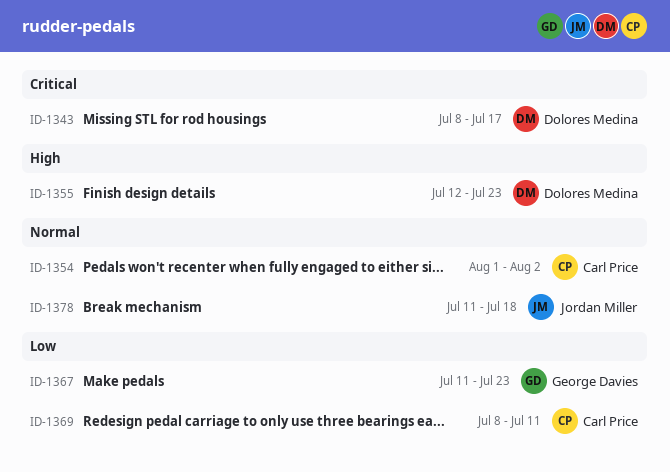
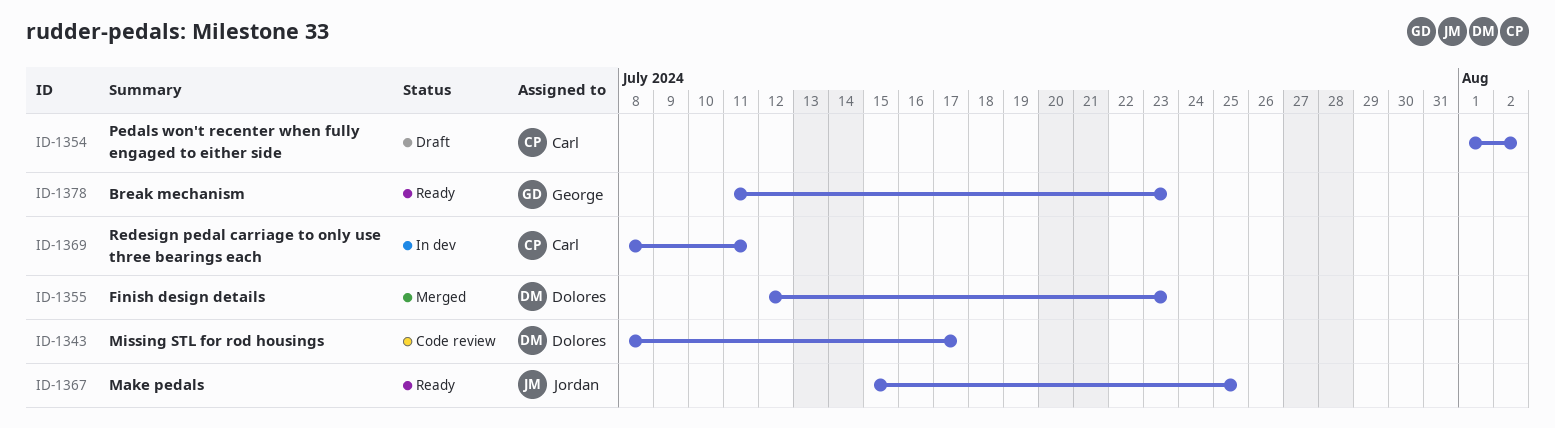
ID-1367, owner: George Davies -> Jordan Miller
ID-1367, start: Jul 11 -> Jul 15
ID-1367, due: Jul 23 -> Jul 25
ID-1378, owner: Jordan Miller -> George Davies
ID-1378, due: Jul 18 -> Jul 23

